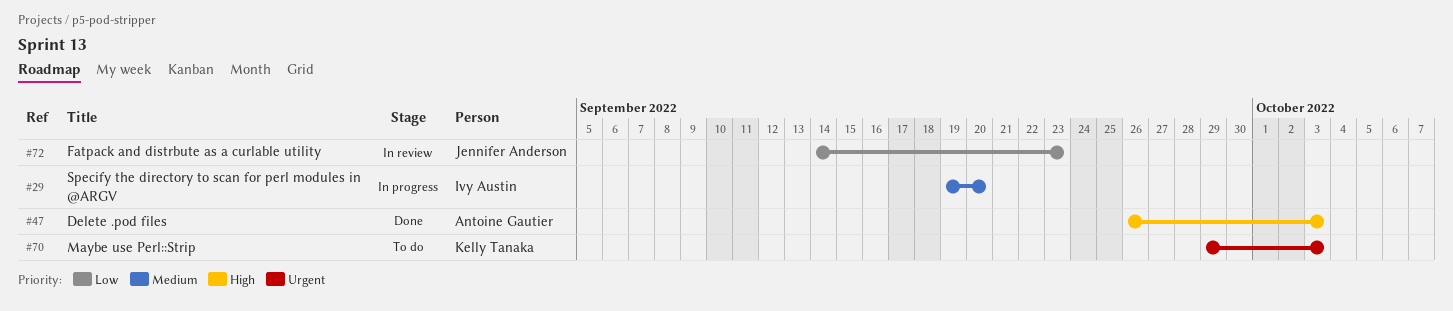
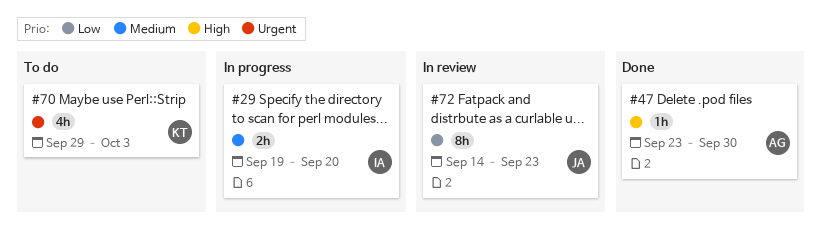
#47, start: Sep 26 -> Sep 23
#47, due: Oct 3 -> Sep 30

